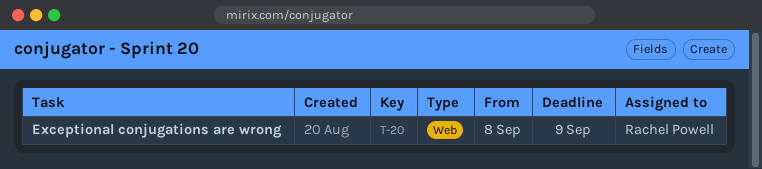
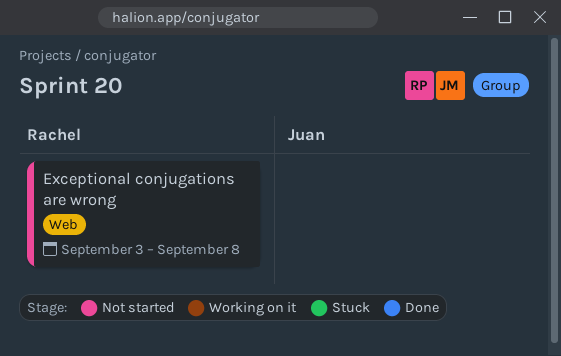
Exceptional conjugations are wrong, start: Sep 8 -> Sep 3
Exceptional conjugations are wrong, due: Sep 9 -> Sep 8

